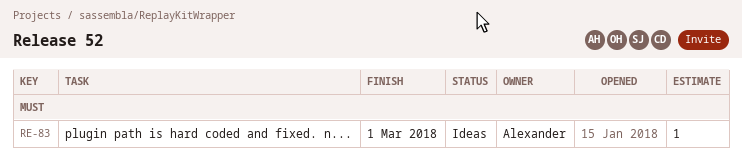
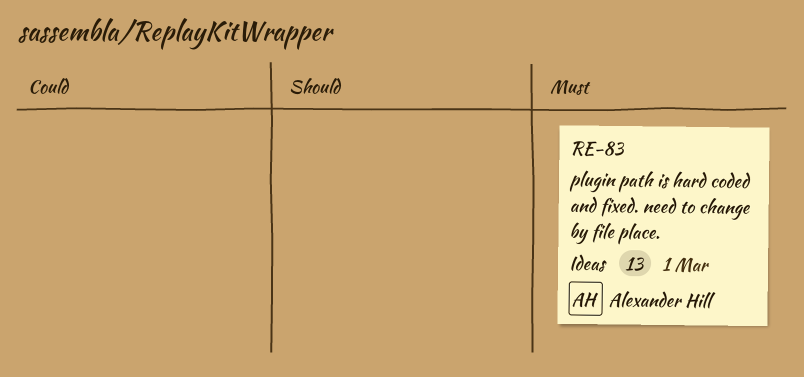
RE-83, estimate: 1 -> 13

